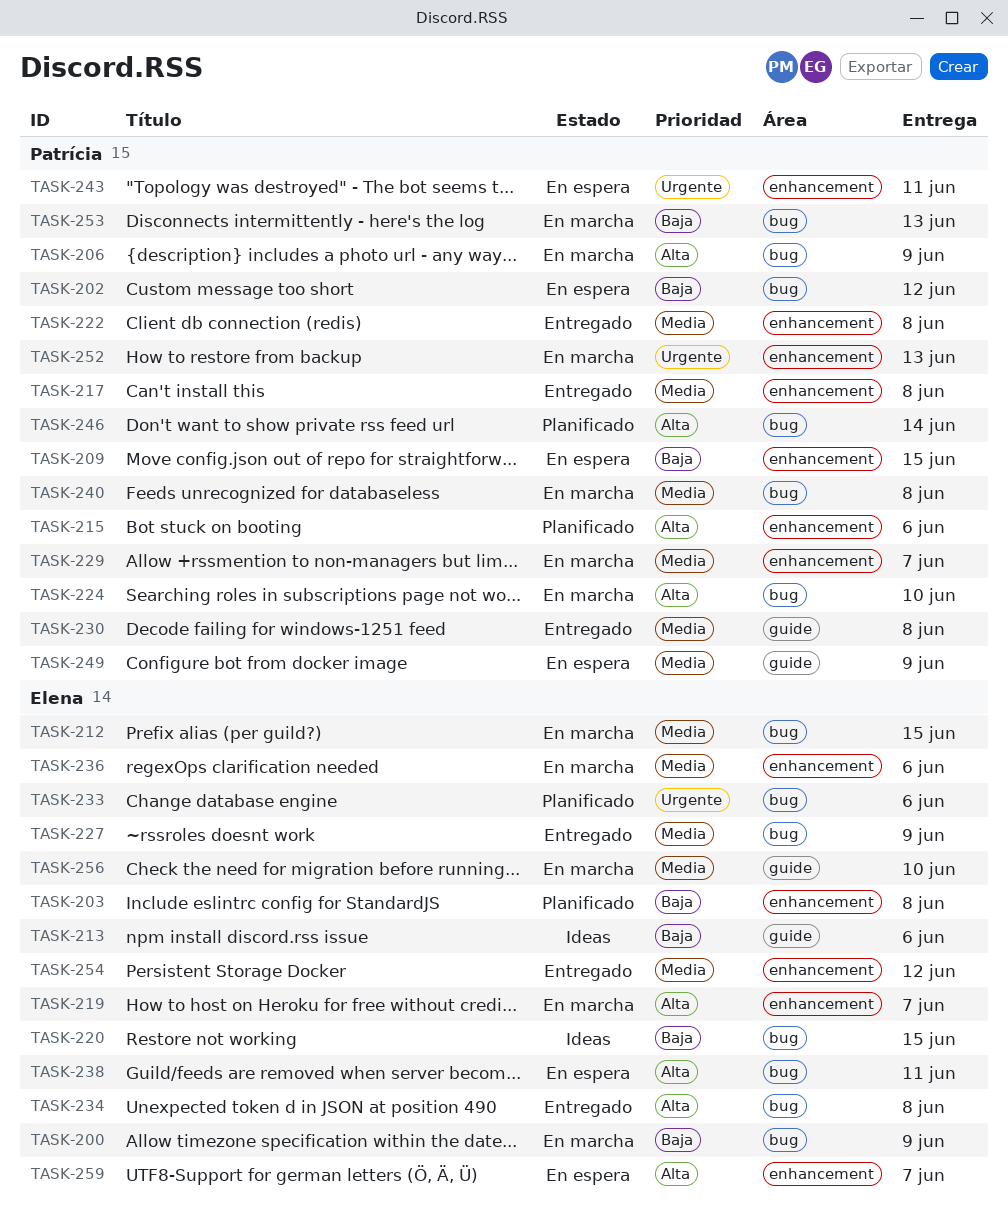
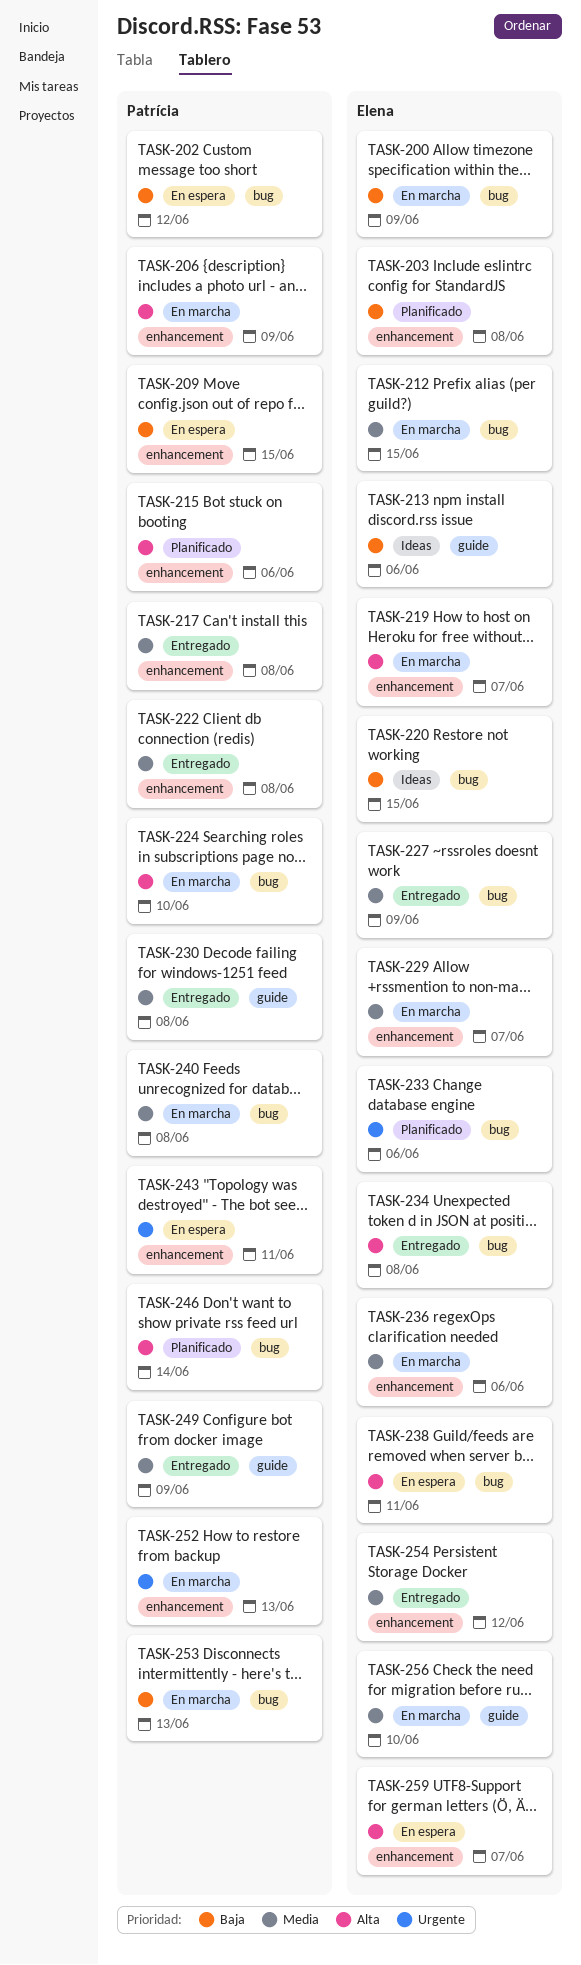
TASK-206, label: bug -> enhancement
TASK-229, owner: Patrícia -> Elena
TASK-249, status: En espera -> Entregado

